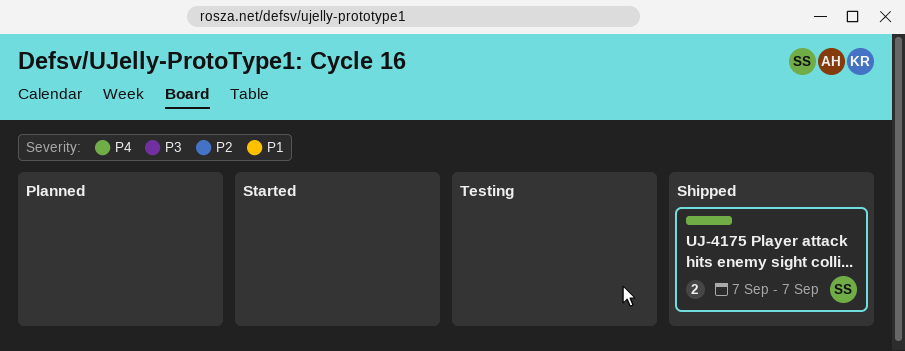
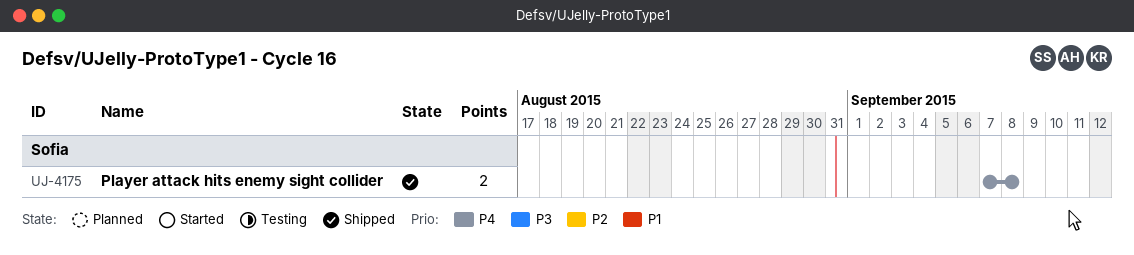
UJ-4175, due: Sep 7 -> Sep 8

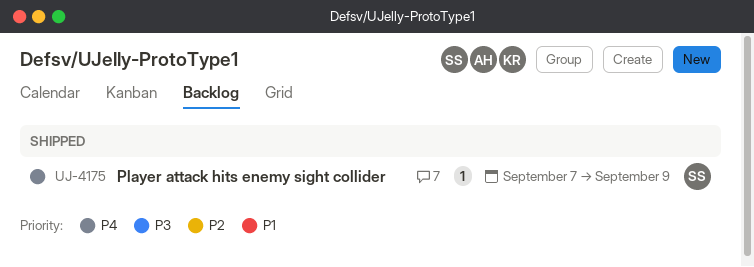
UJ-4175, estimate: 2 -> 1
UJ-4175, due: Sep 8 -> Sep 9

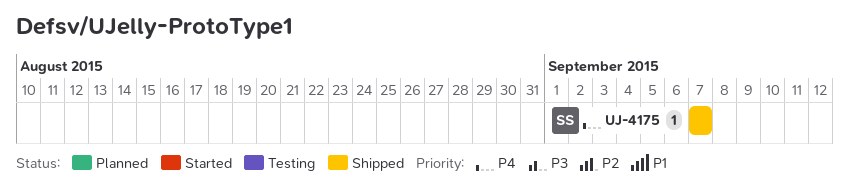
UJ-4175, due: Sep 9 -> Sep 7

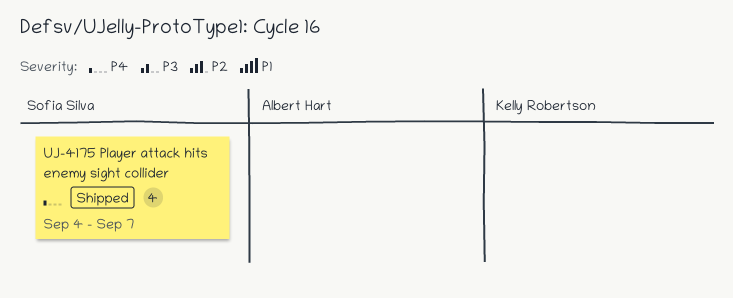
UJ-4175, estimate: 1 -> 4
UJ-4175, start: Sep 7 -> Sep 4

